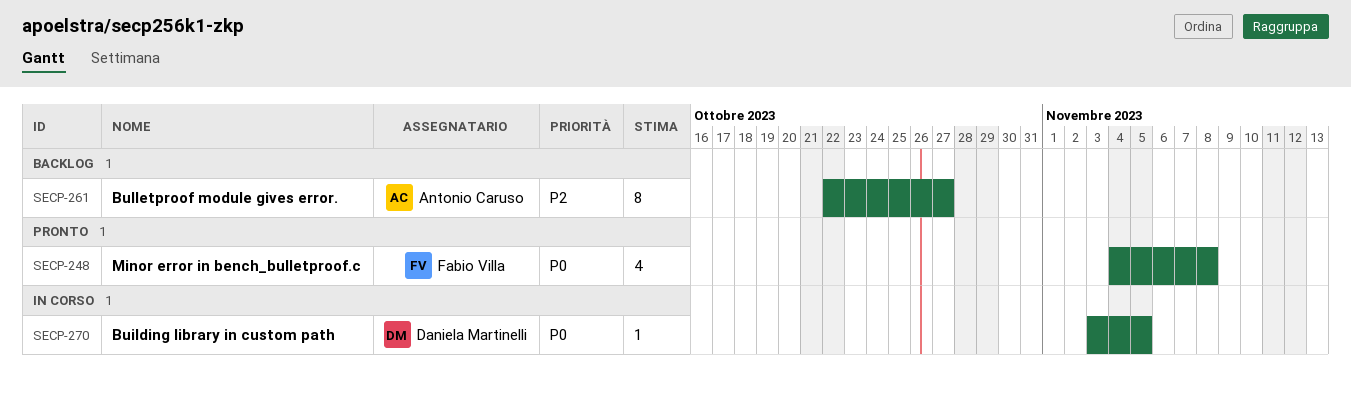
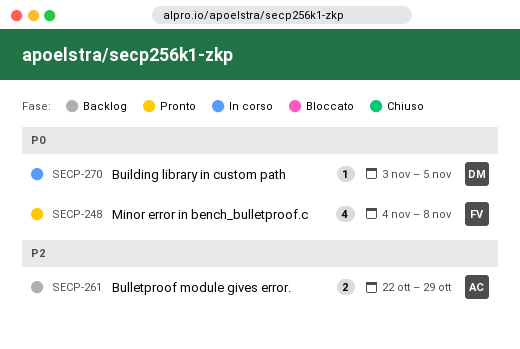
SECP-261, estimate: 8 -> 2
SECP-261, due: Oct 27 -> Oct 29

